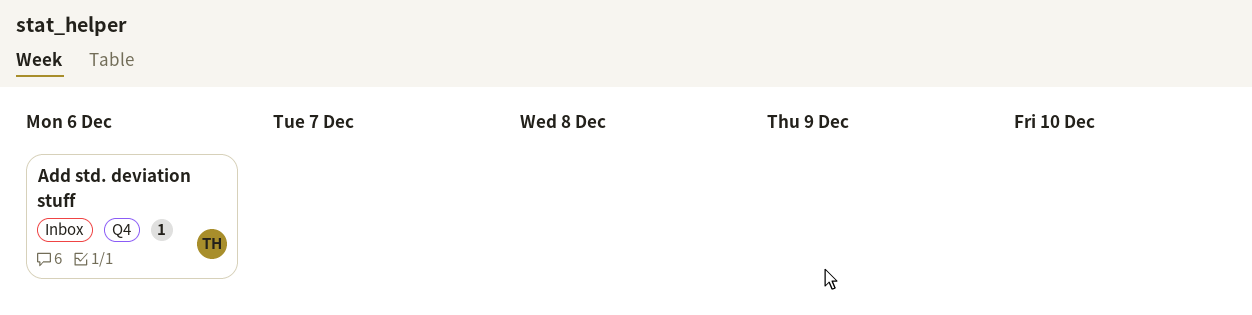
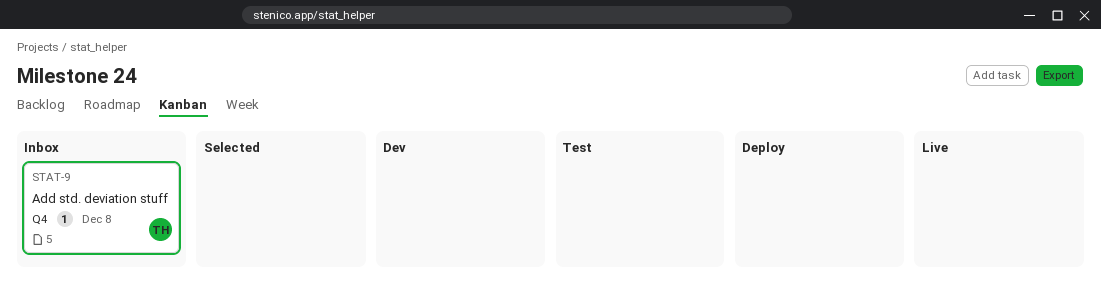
Add std. deviation stuff, due: Dec 6 -> Dec 8

